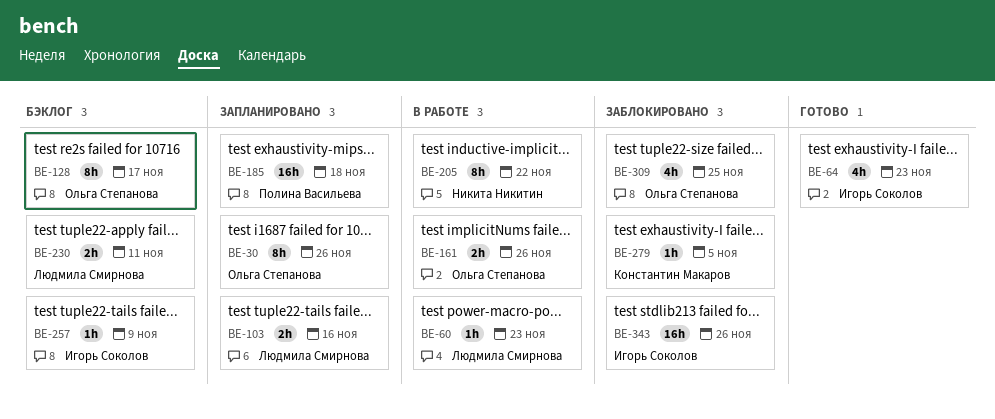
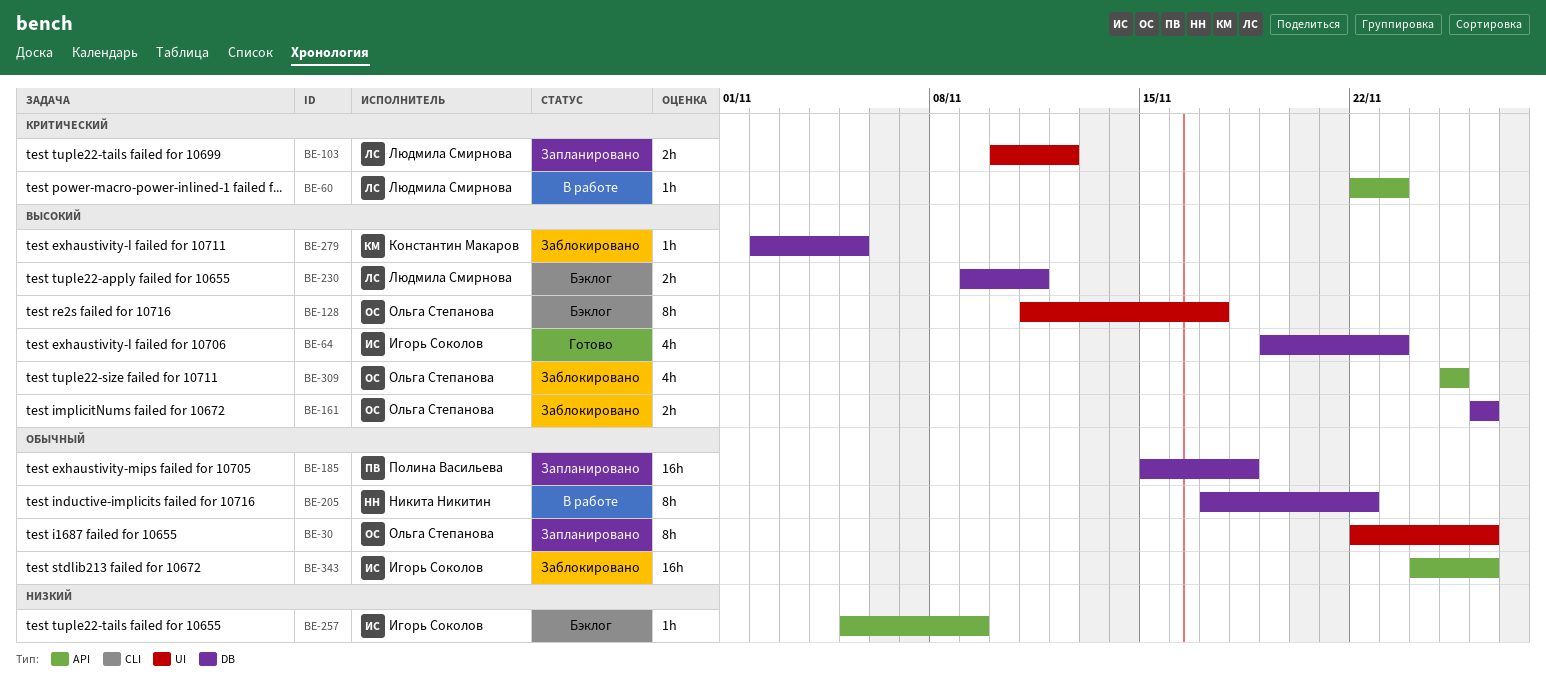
BE-103, due: Nov 16 -> Nov 12
BE-161, status: В работе -> Заблокировано

